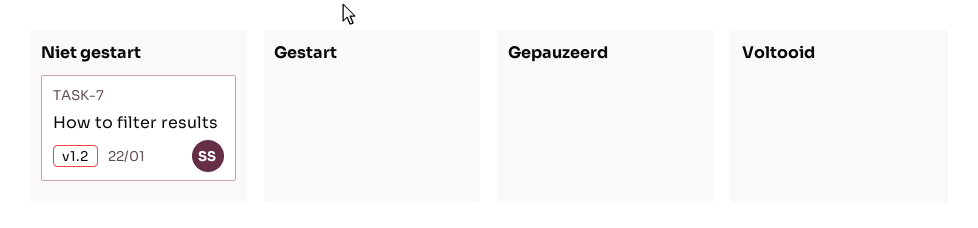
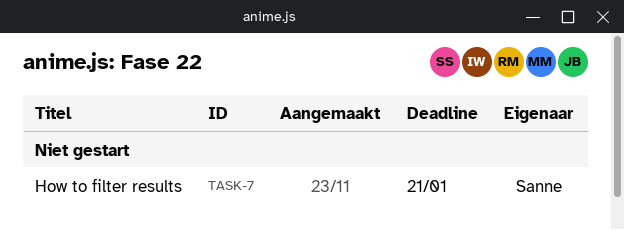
TASK-7, due: Jan 22 -> Jan 21

